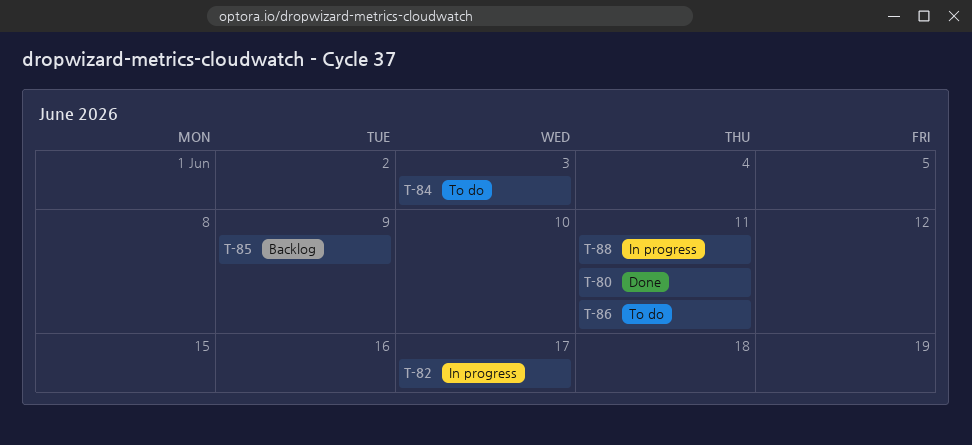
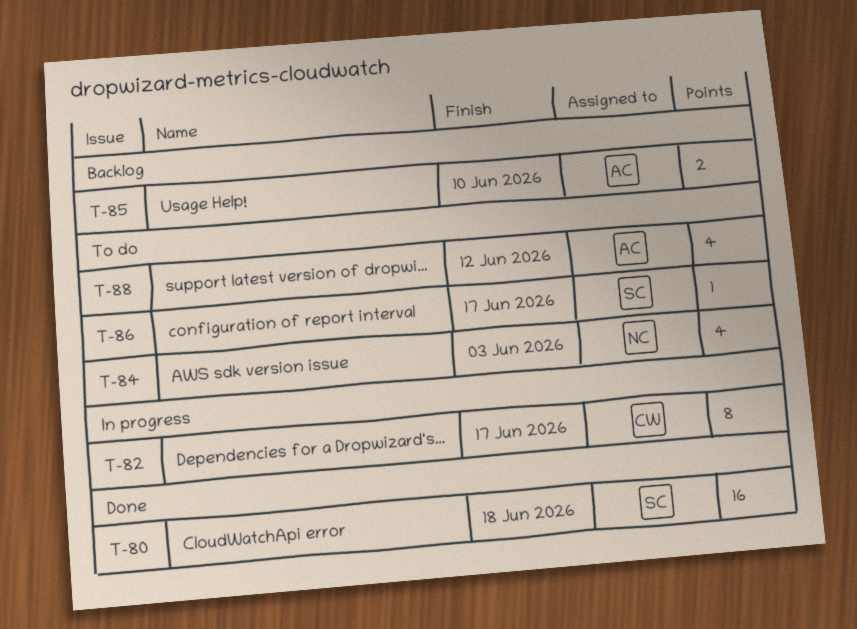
T-80, due: Jun 11 -> Jun 18
T-85, due: Jun 9 -> Jun 10
T-86, due: Jun 11 -> Jun 17
T-88, status: In progress -> To do
T-88, due: Jun 11 -> Jun 12

